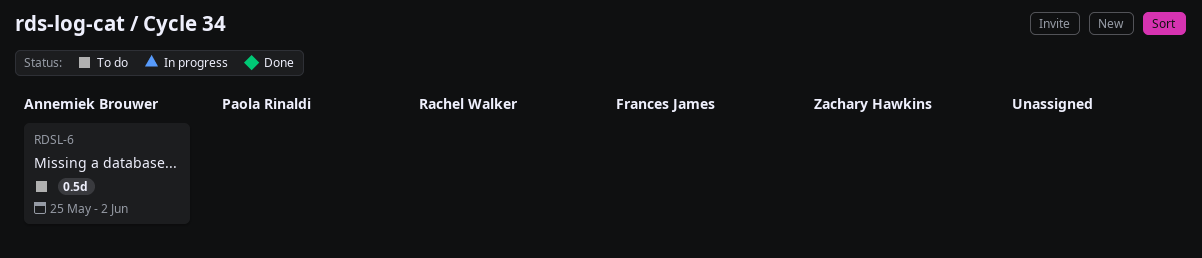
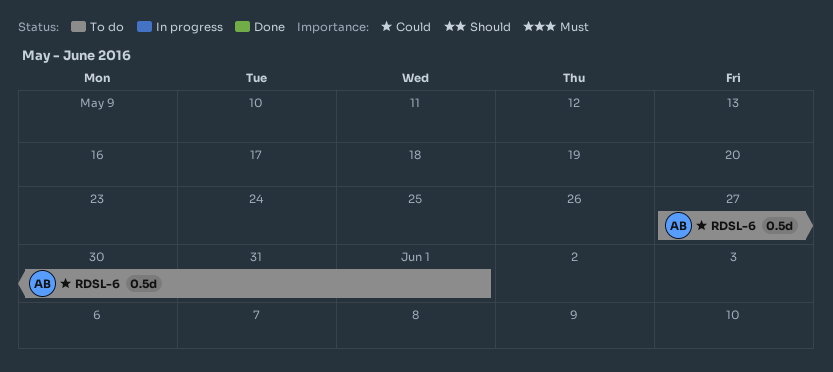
RDSL-6, start: May 25 -> May 27
RDSL-6, due: Jun 2 -> Jun 1

